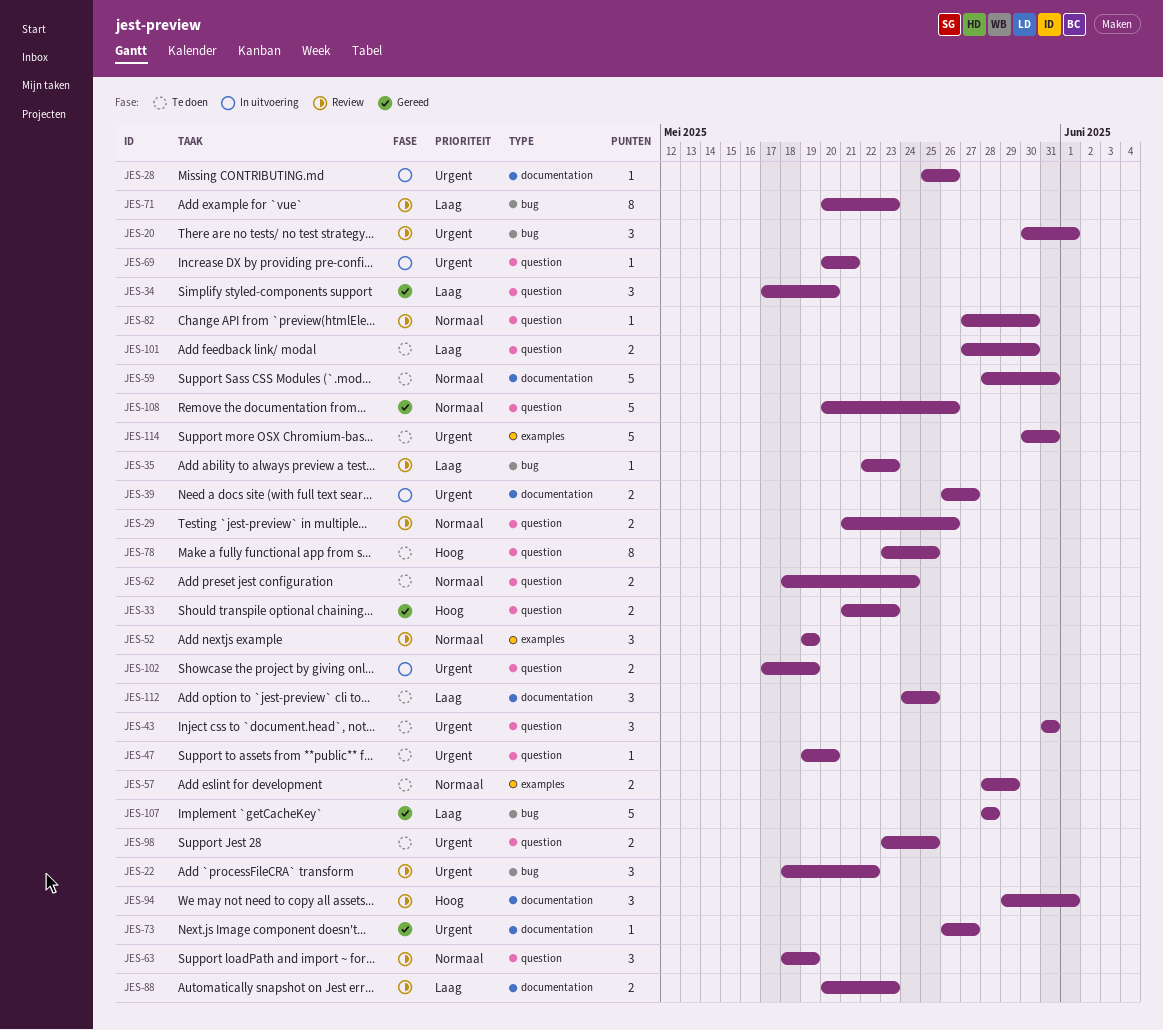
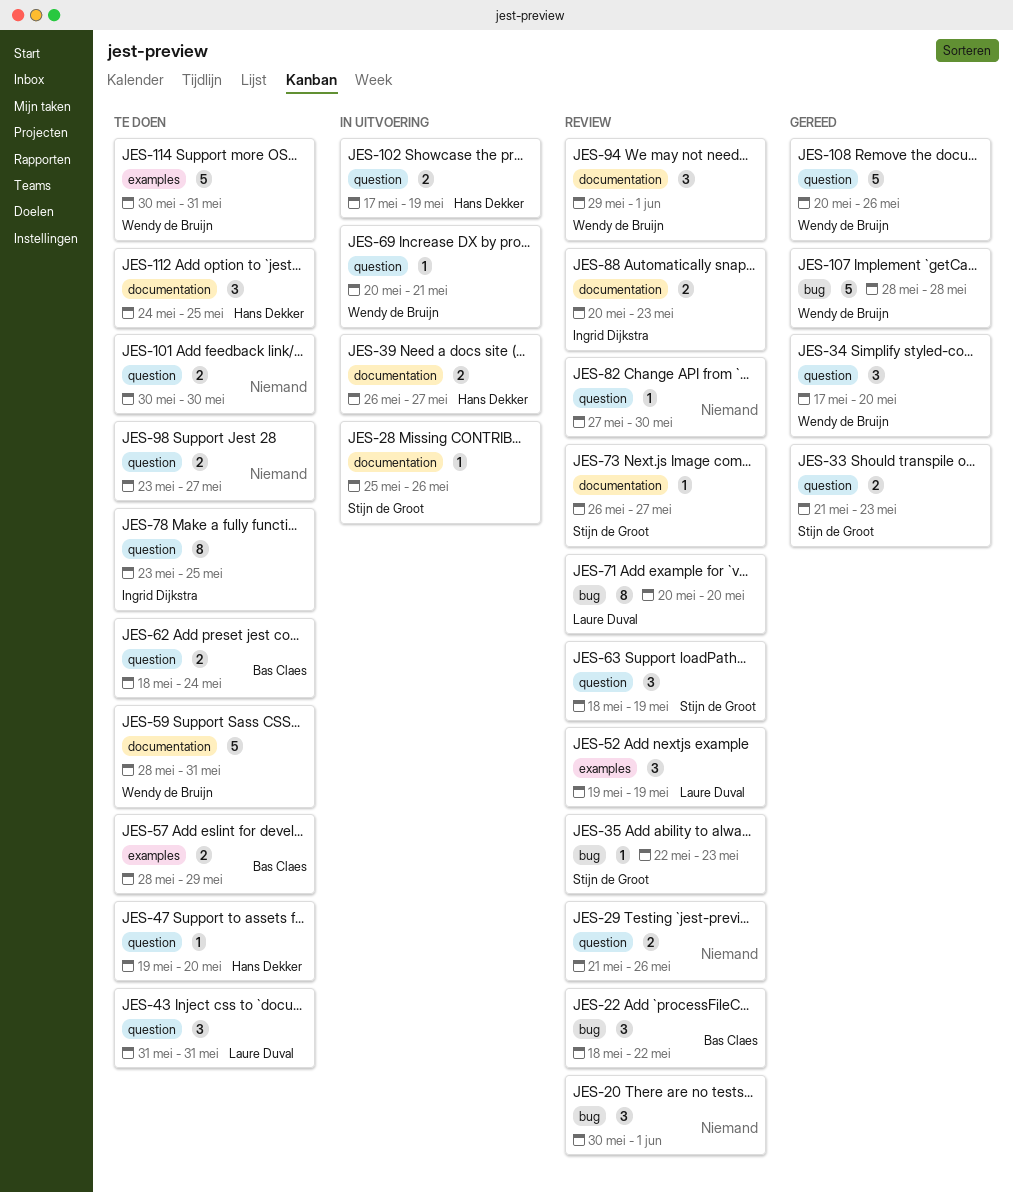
JES-71, due: May 23 -> May 20
JES-73, status: Gereed -> Review
JES-98, due: May 25 -> May 27
JES-101, start: May 27 -> May 30

